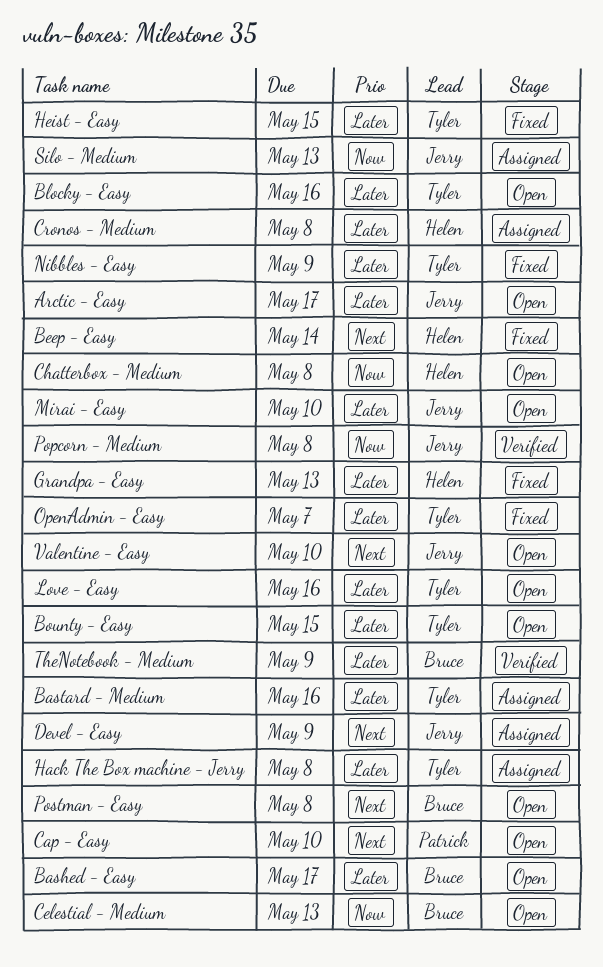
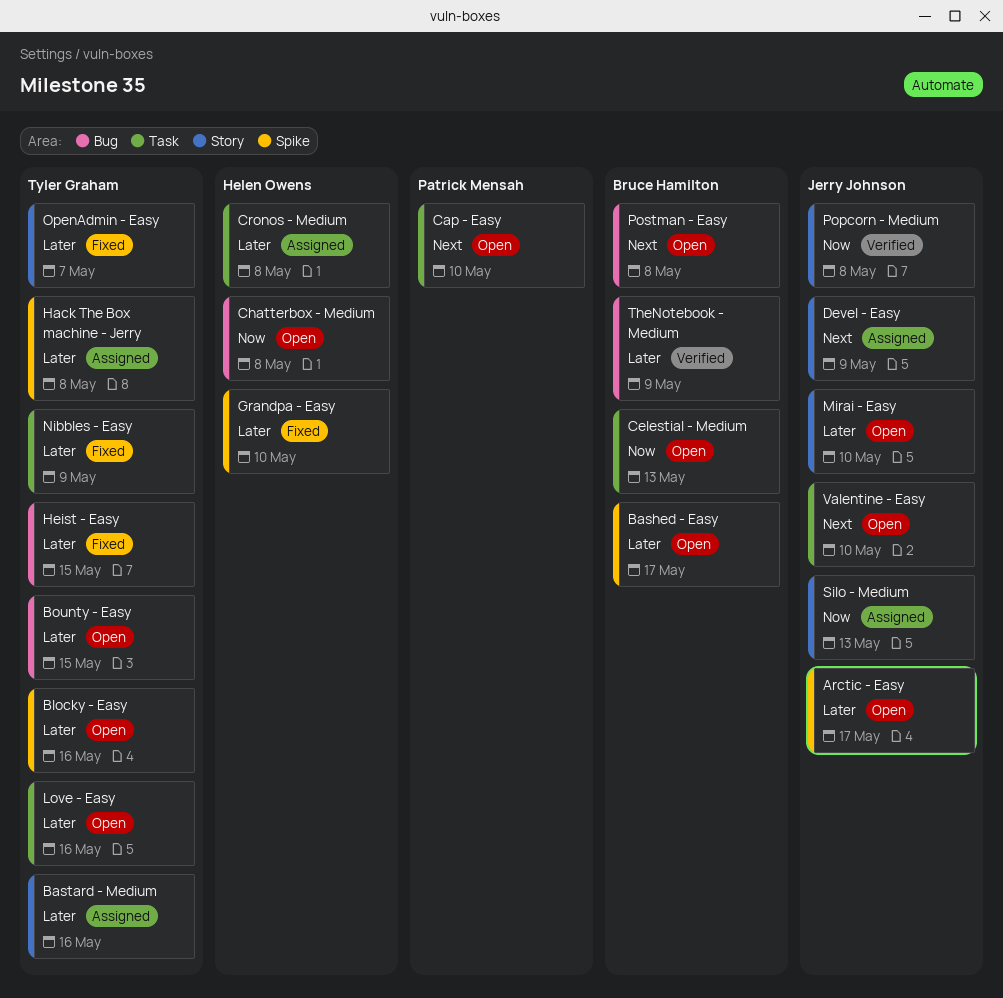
Beep - Easy: present -> none
Grandpa - Easy, due: May 13 -> May 10

